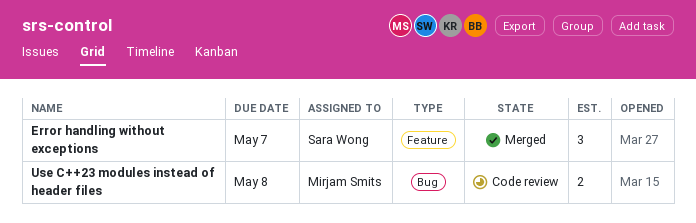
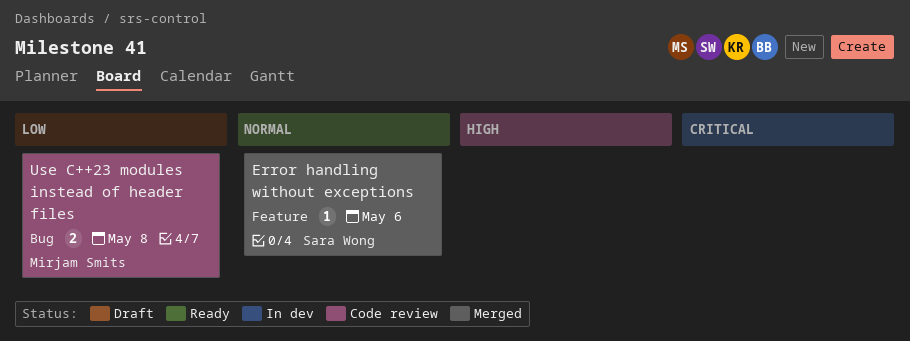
Error handling without exceptions, estimate: 3 -> 1
Error handling without exceptions, due: May 7 -> May 6

